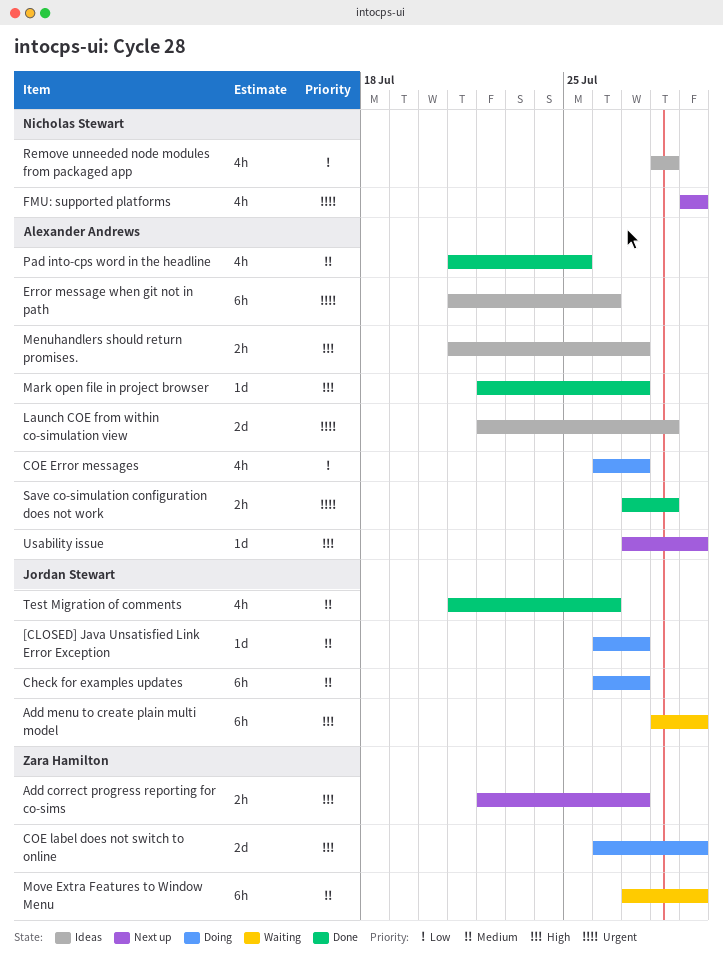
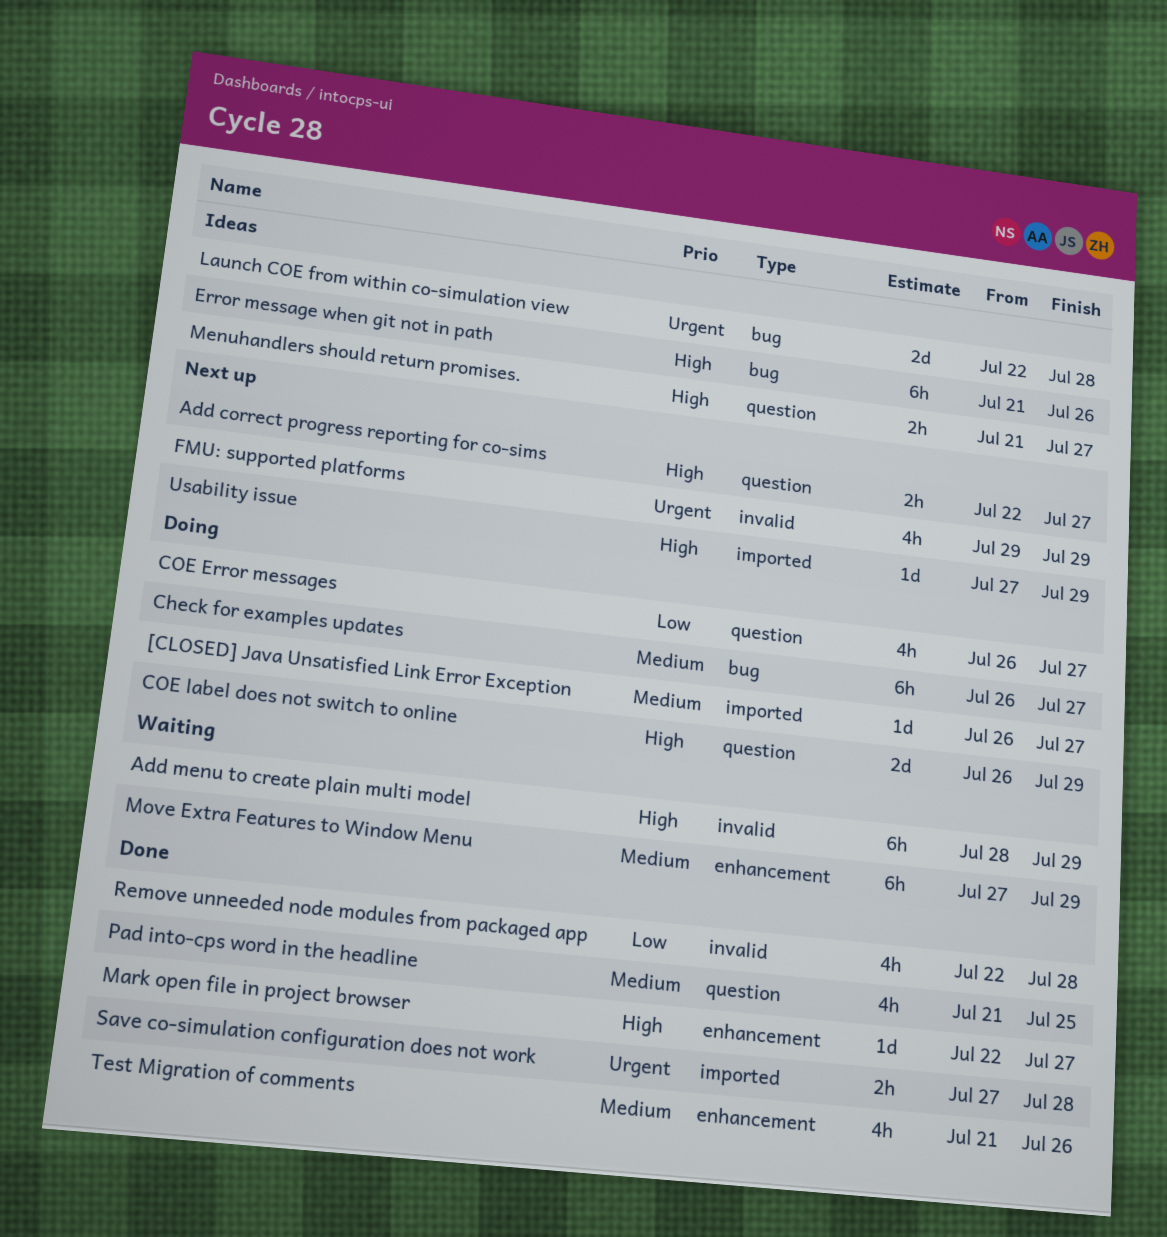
Error message when git not in path, priority: Urgent -> High
Remove unneeded node modules from packaged app, status: Ideas -> Done
Remove unneeded node modules from packaged app, start: Jul 28 -> Jul 22

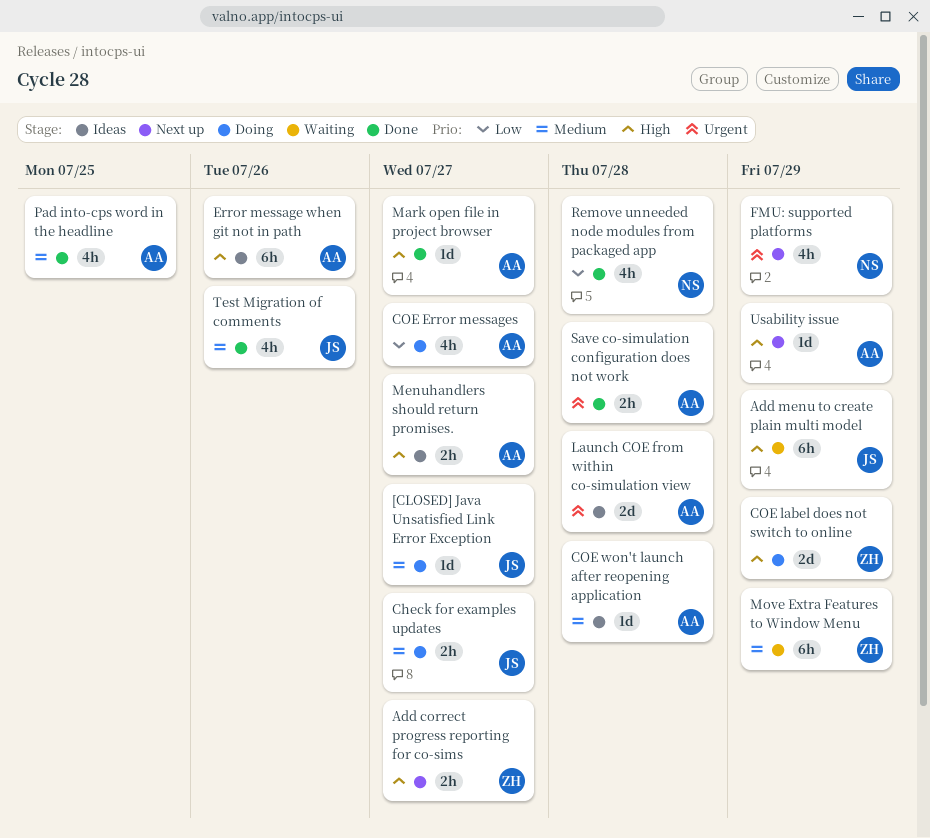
Check for examples updates, estimate: 6h -> 2h
COE won't launch after reopening application: none -> present

